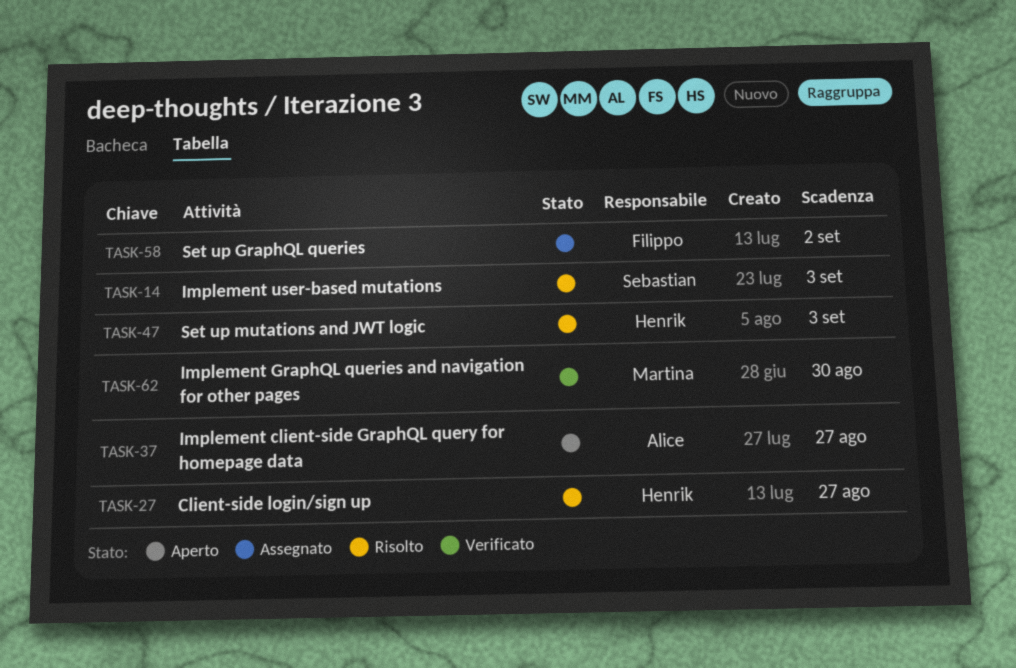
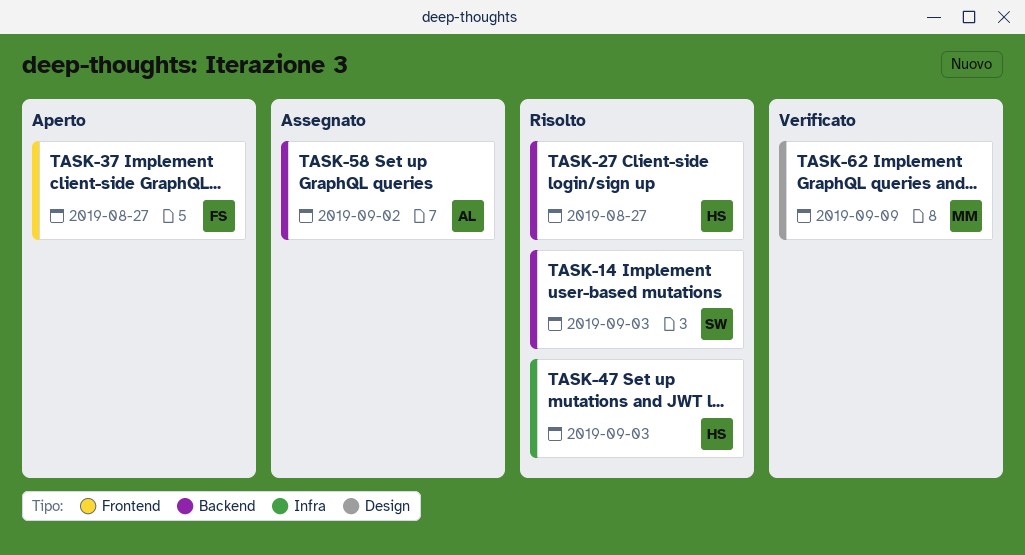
TASK-37, owner: Alice -> Filippo
TASK-58, owner: Filippo -> Alice
TASK-62, due: Aug 30 -> Sep 9

